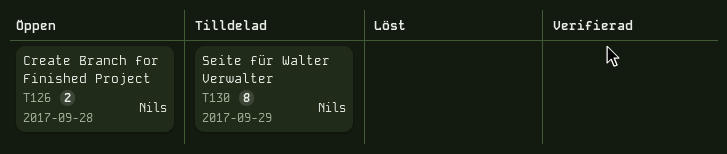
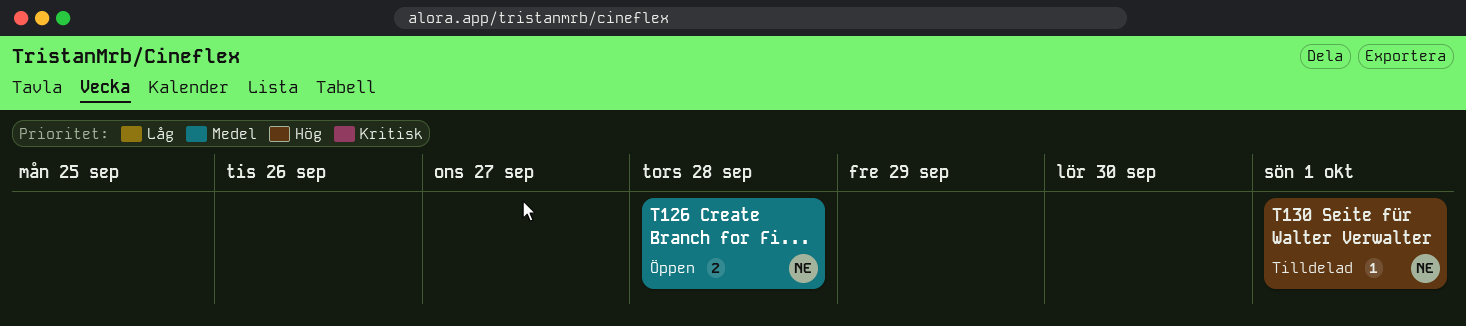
T130, estimate: 8 -> 1
T130, due: Sep 29 -> Oct 1

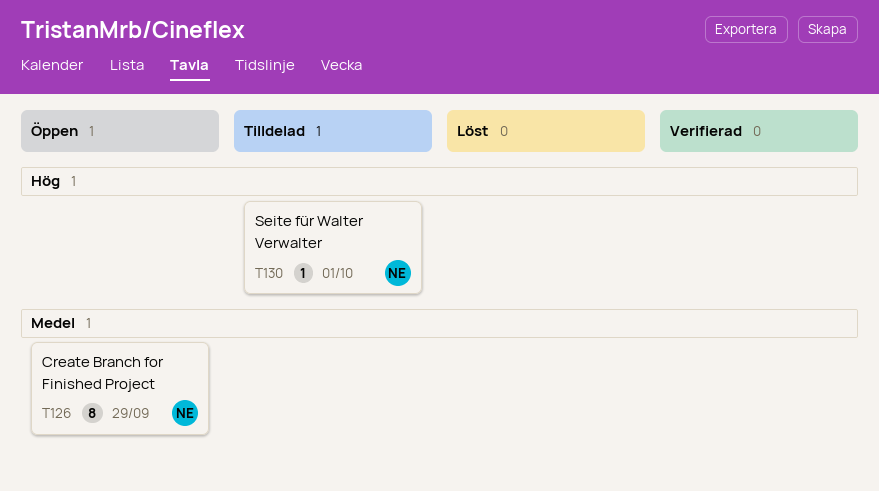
T126, estimate: 2 -> 8
T126, due: Sep 28 -> Sep 29

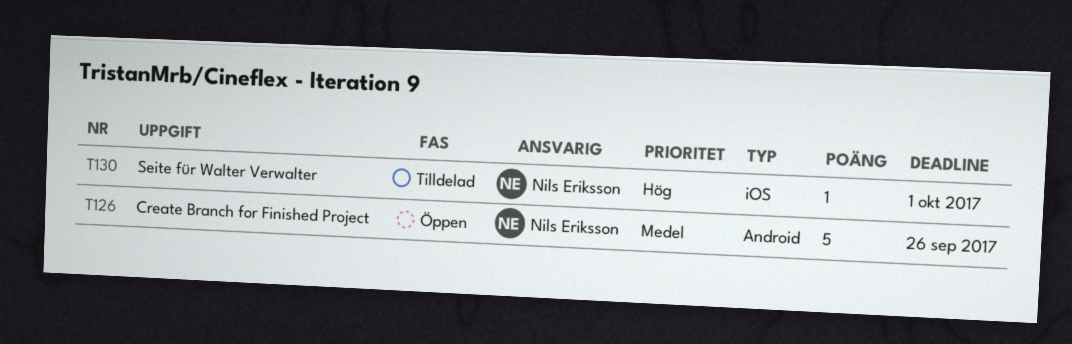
T126, estimate: 8 -> 5
T126, due: Sep 29 -> Sep 26

